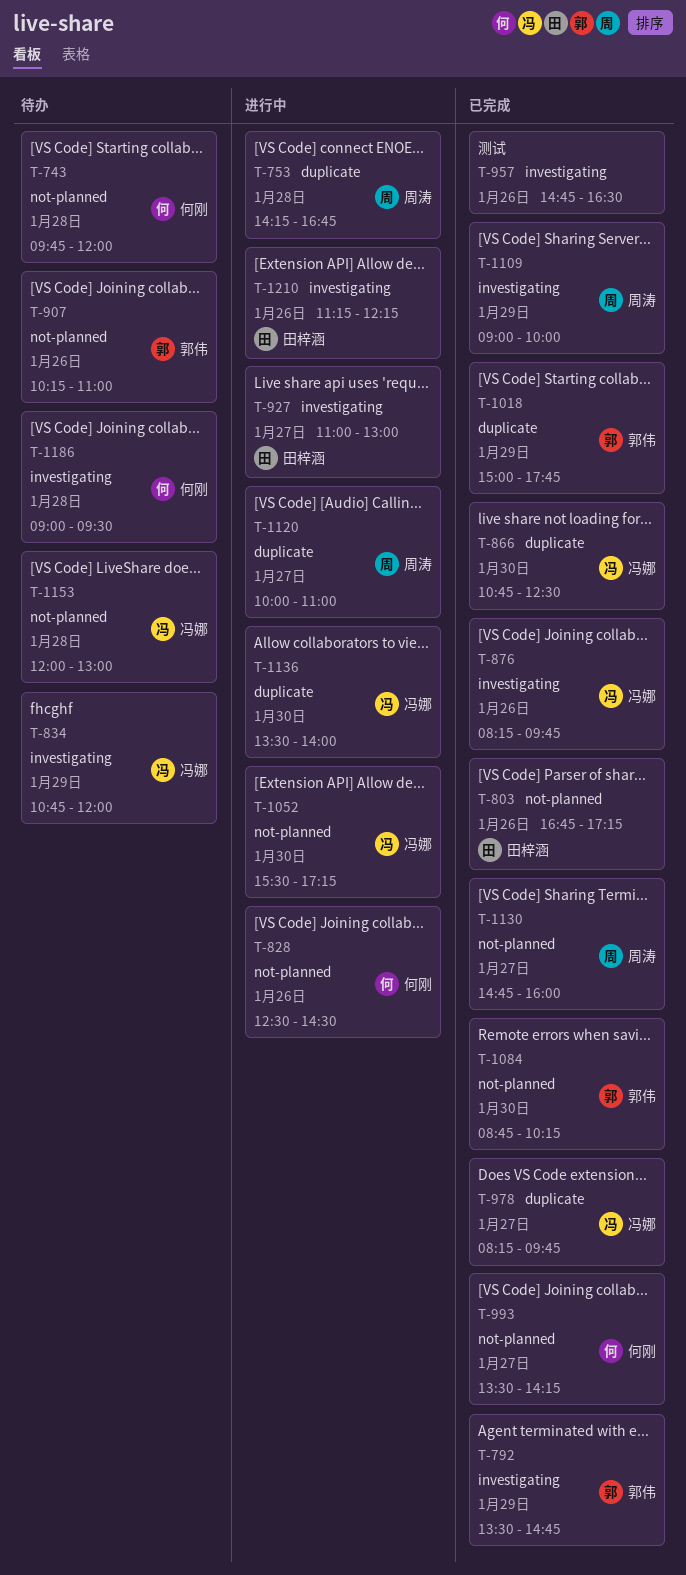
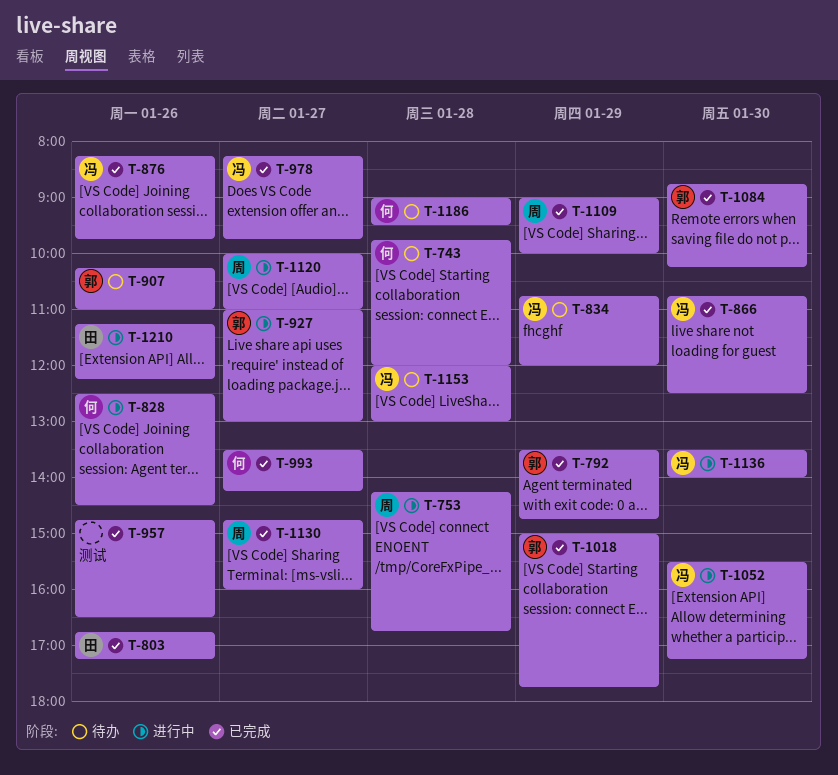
T-927, owner: 田梓涵 -> 郭伟

